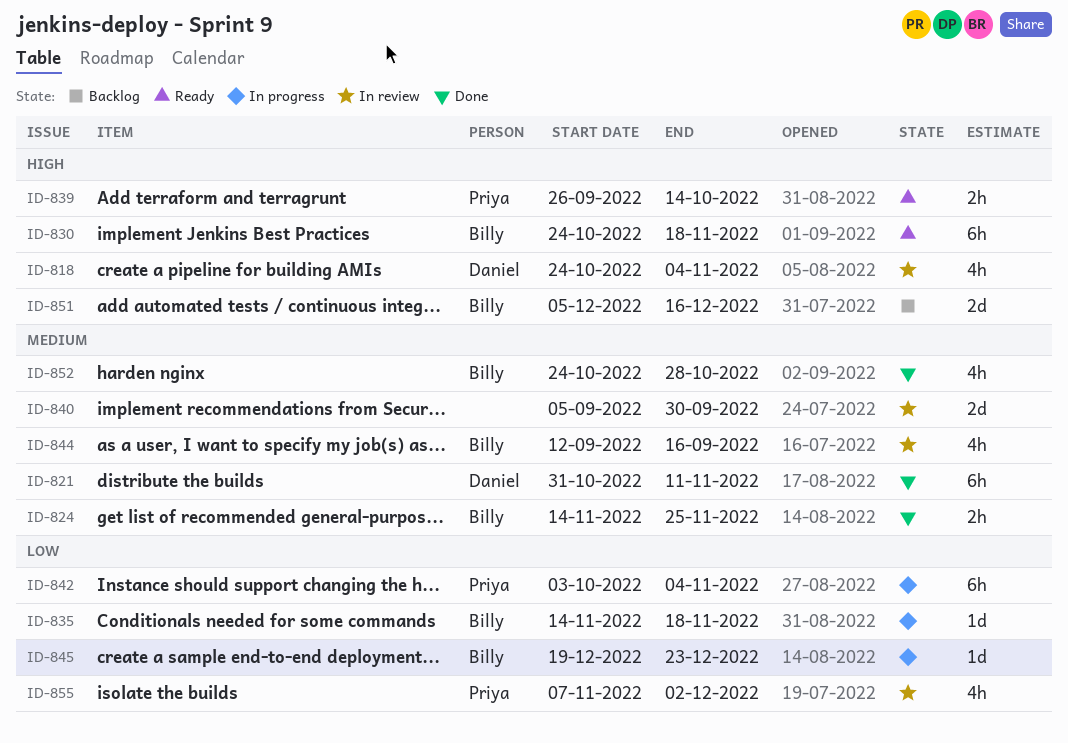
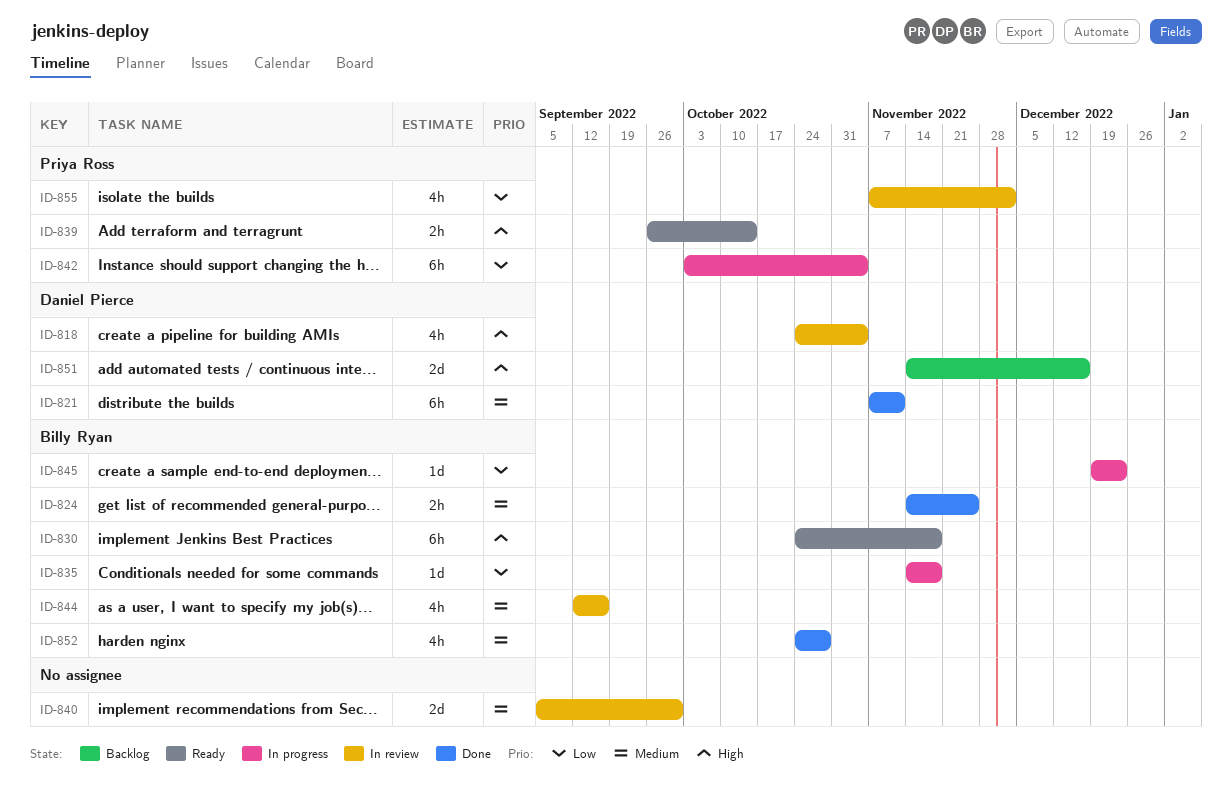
ID-821, start: Oct 31 -> Nov 7
ID-851, owner: Billy Ryan -> Daniel Pierce
ID-851, start: Dec 5 -> Nov 14

